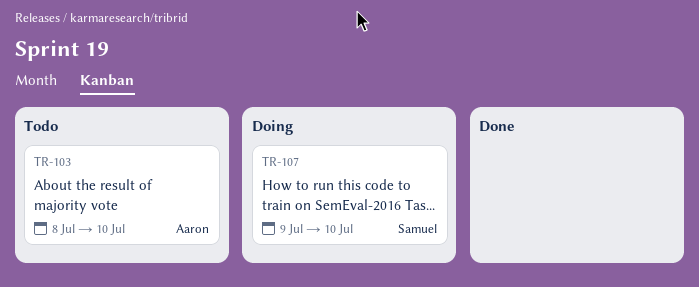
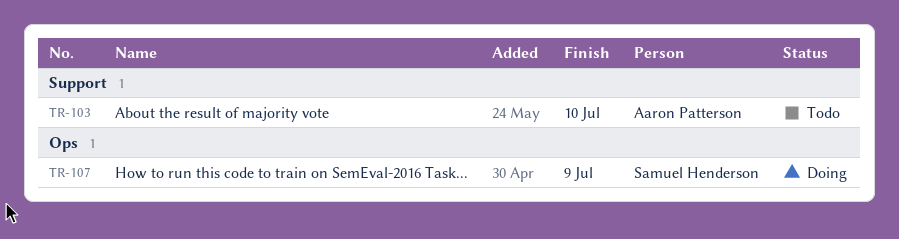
TR-107, due: Jul 10 -> Jul 9

